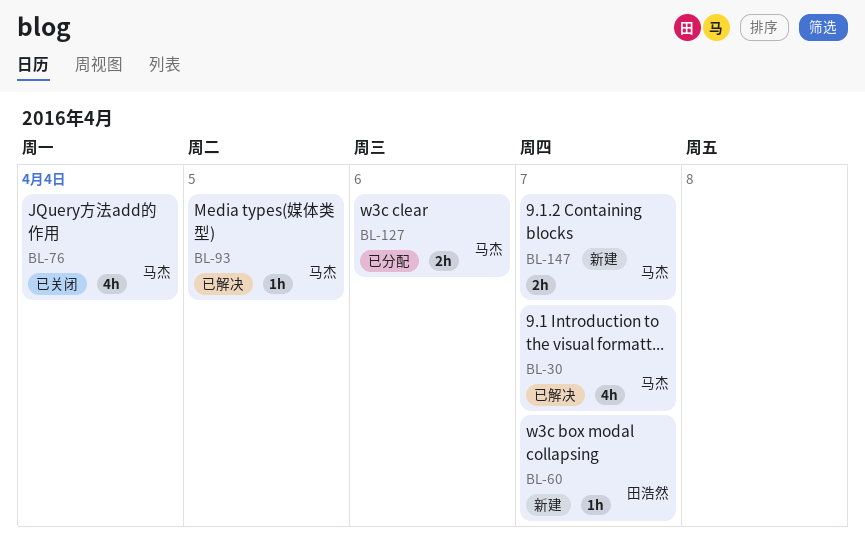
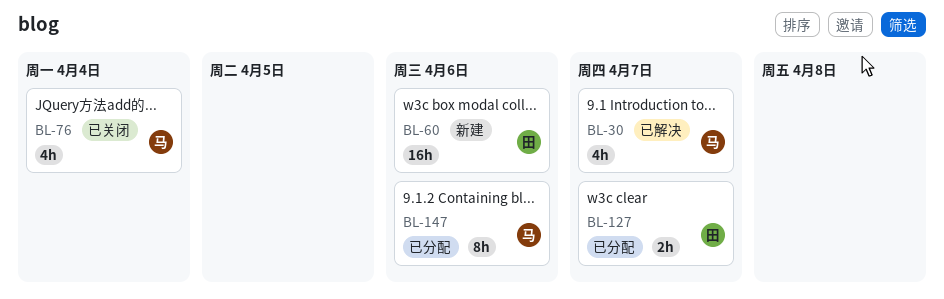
BL-60, estimate: 1h -> 16h
BL-60, due: Apr 7 -> Apr 6
BL-93: present -> none
BL-127, owner: 马杰 -> 田浩然
BL-127, due: Apr 6 -> Apr 7
BL-147, status: 新建 -> 已分配
BL-147, estimate: 2h -> 8h
BL-147, due: Apr 7 -> Apr 6

